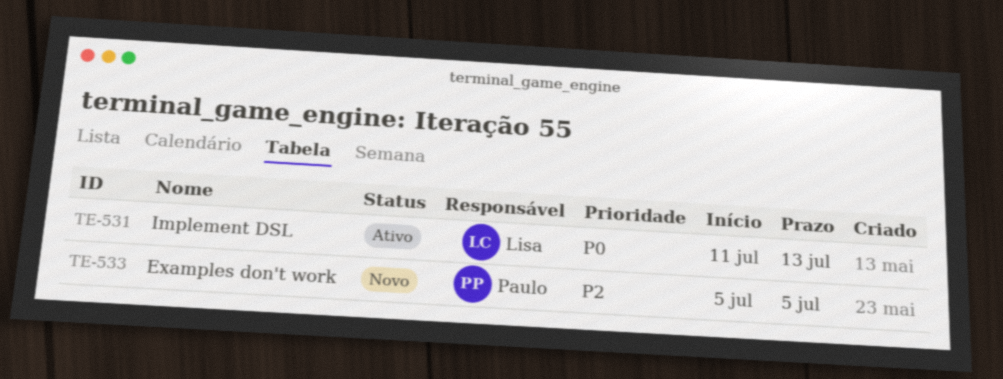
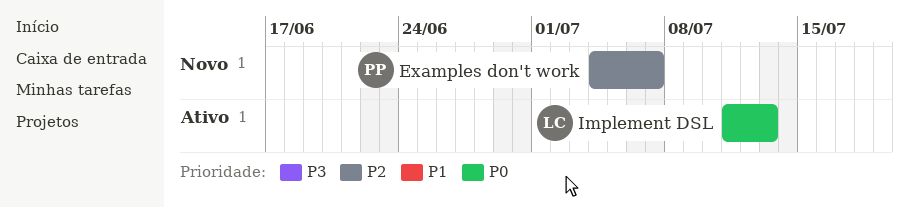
Examples don't work, start: Jul 5 -> Jul 4
Examples don't work, due: Jul 5 -> Jul 7

